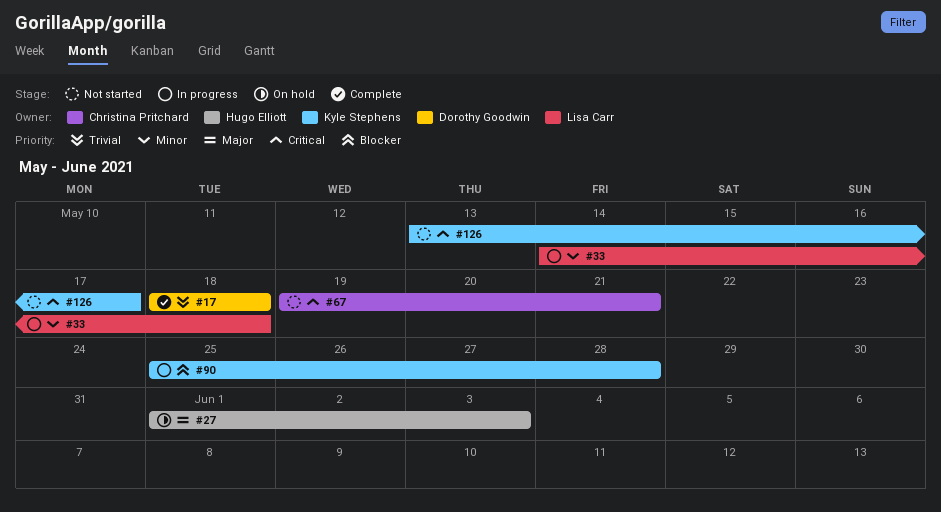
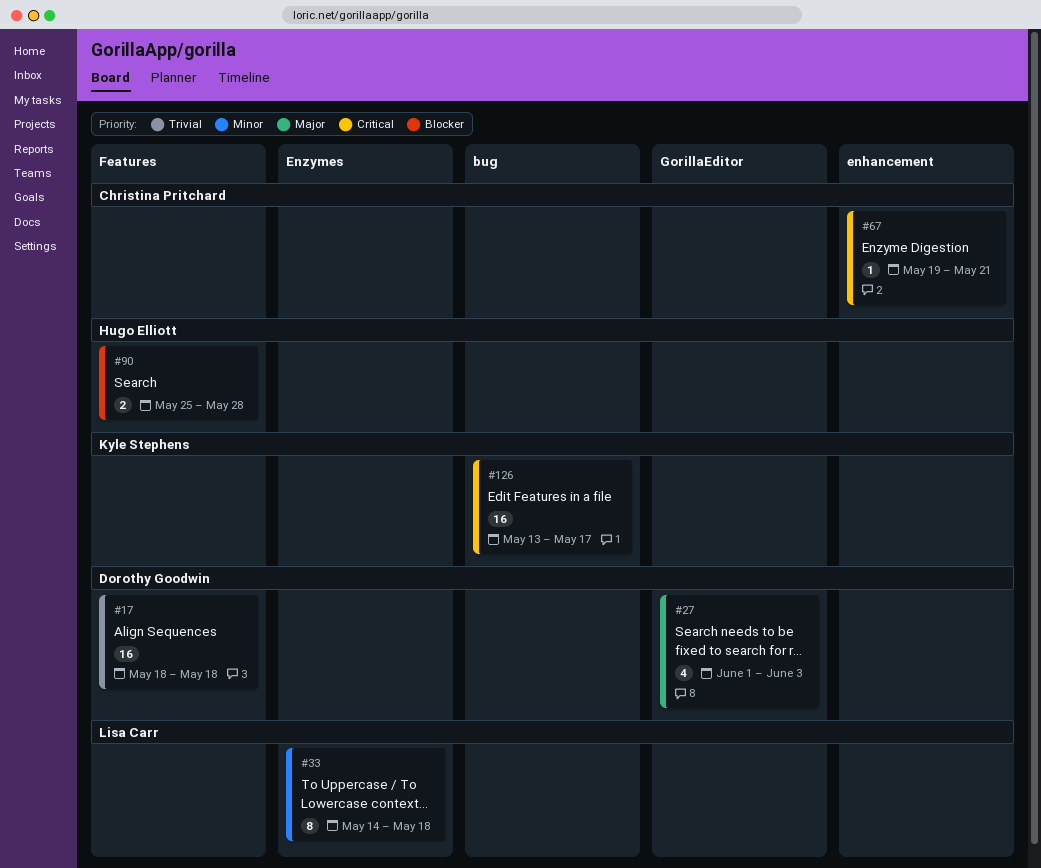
#27, owner: Hugo Elliott -> Dorothy Goodwin
#90, owner: Kyle Stephens -> Hugo Elliott

